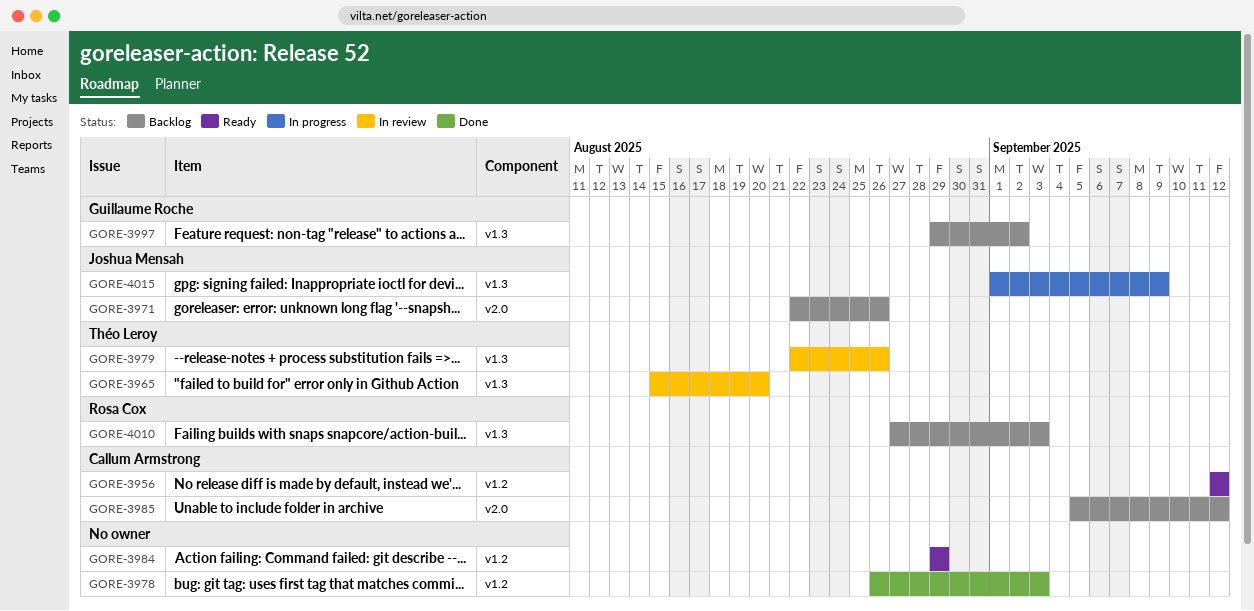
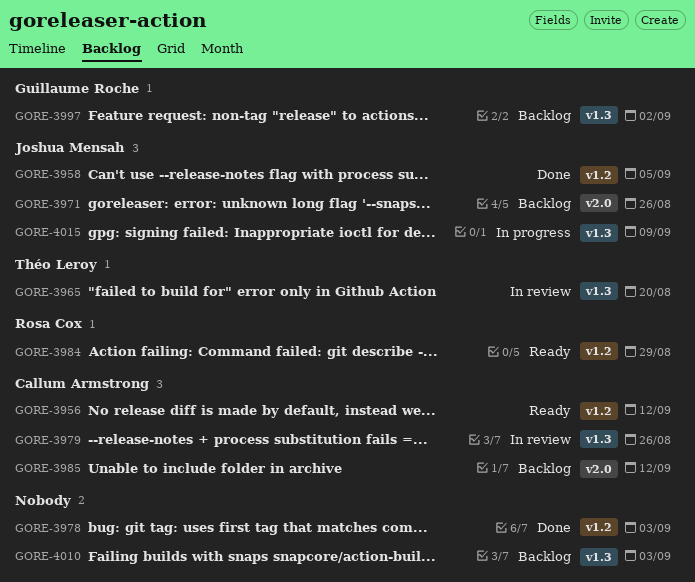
GORE-3958: none -> present
GORE-3979, owner: Théo Leroy -> Callum Armstrong
GORE-3984, owner: none -> Rosa Cox
GORE-4010, owner: Rosa Cox -> none

